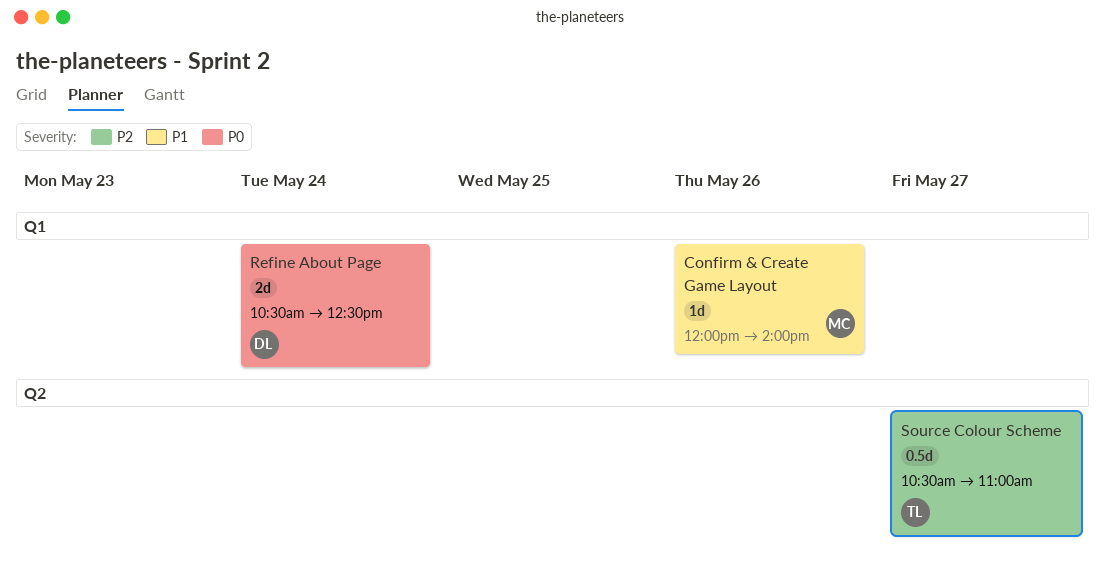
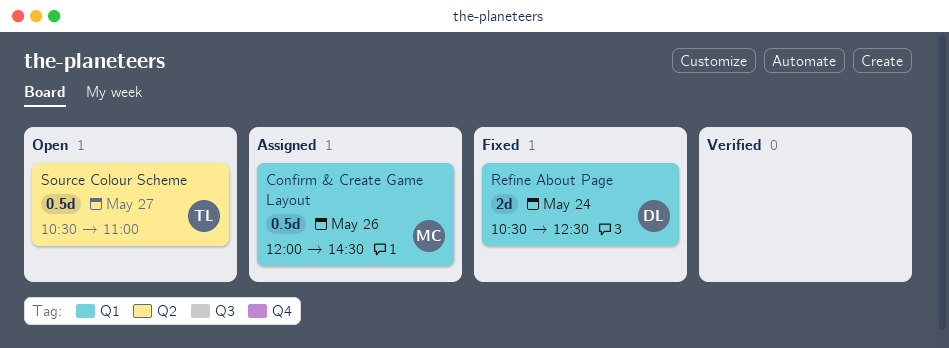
Confirm & Create Game Layout, estimate: 1d -> 0.5d
Confirm & Create Game Layout, ends: 14:00 -> 14:30

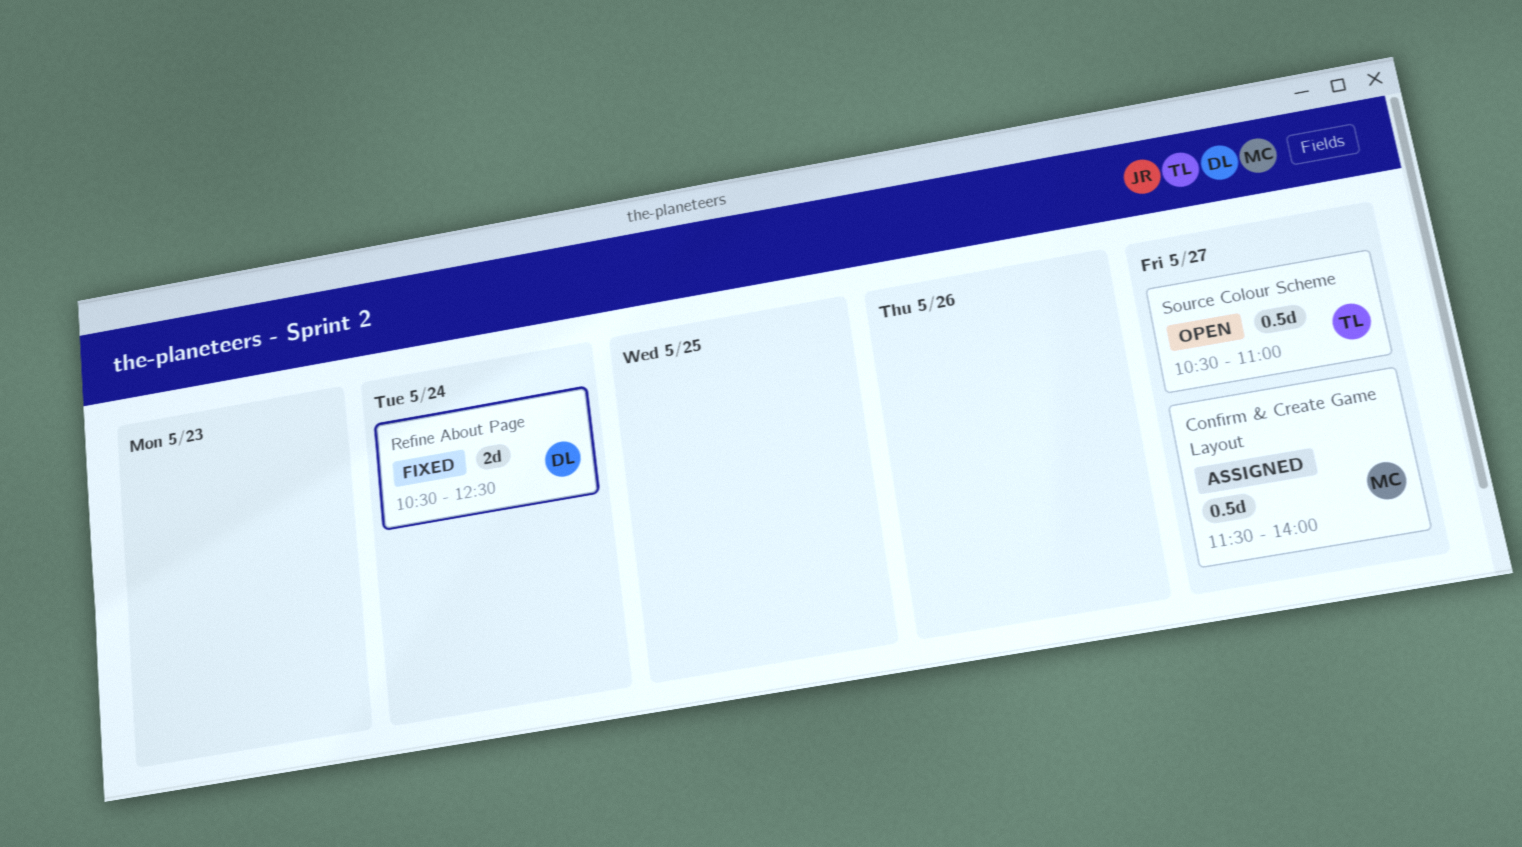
Confirm & Create Game Layout, day: May 26 -> May 27
Confirm & Create Game Layout, begins: 12:00 -> 11:30
Confirm & Create Game Layout, ends: 14:30 -> 14:00

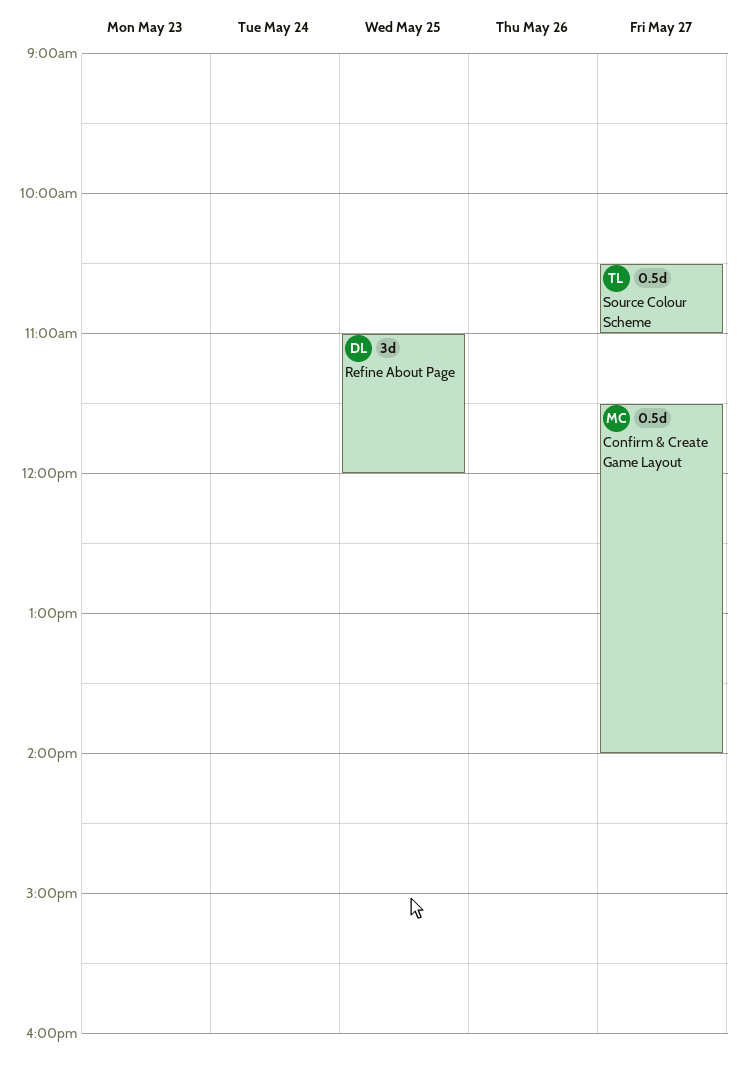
Refine About Page, estimate: 2d -> 3d
Refine About Page, day: May 24 -> May 25
Refine About Page, begins: 10:30 -> 11:00
Refine About Page, ends: 12:30 -> 12:00

